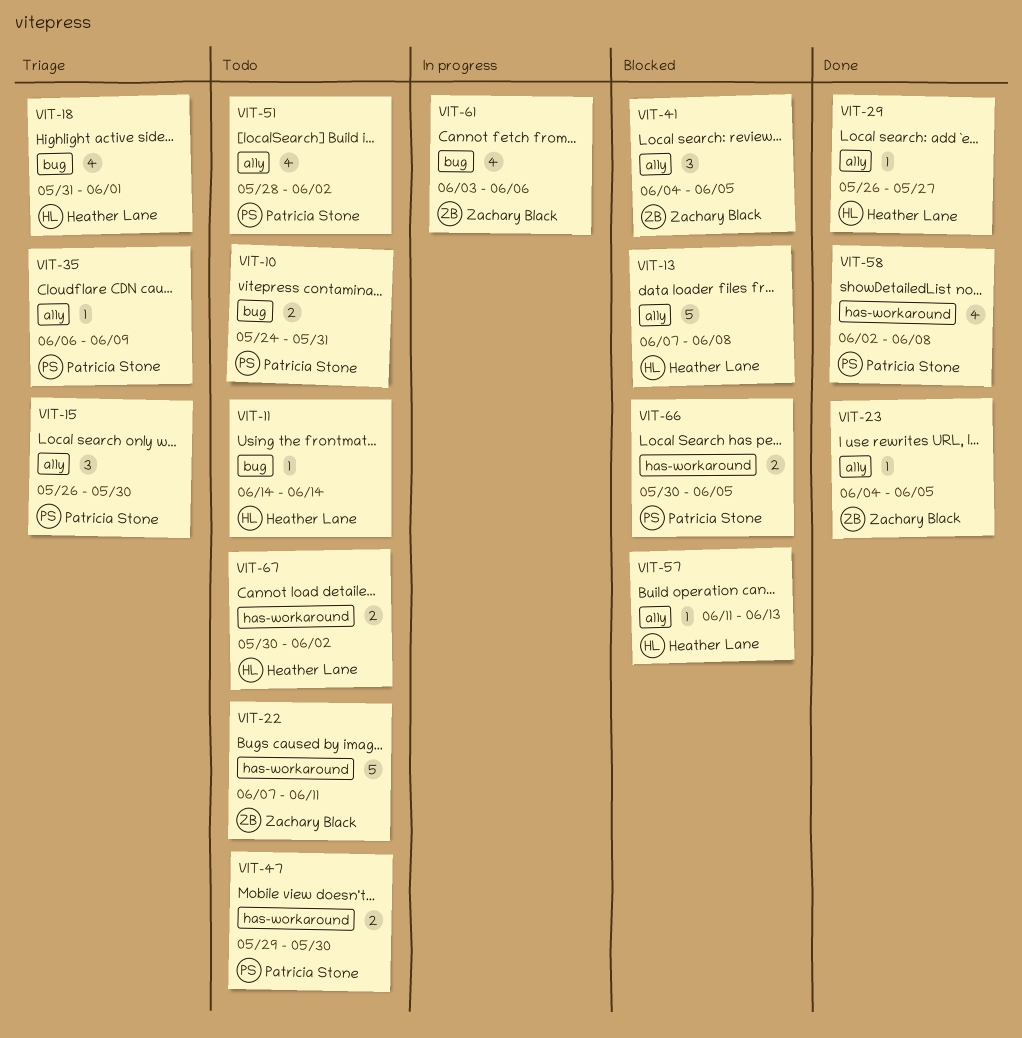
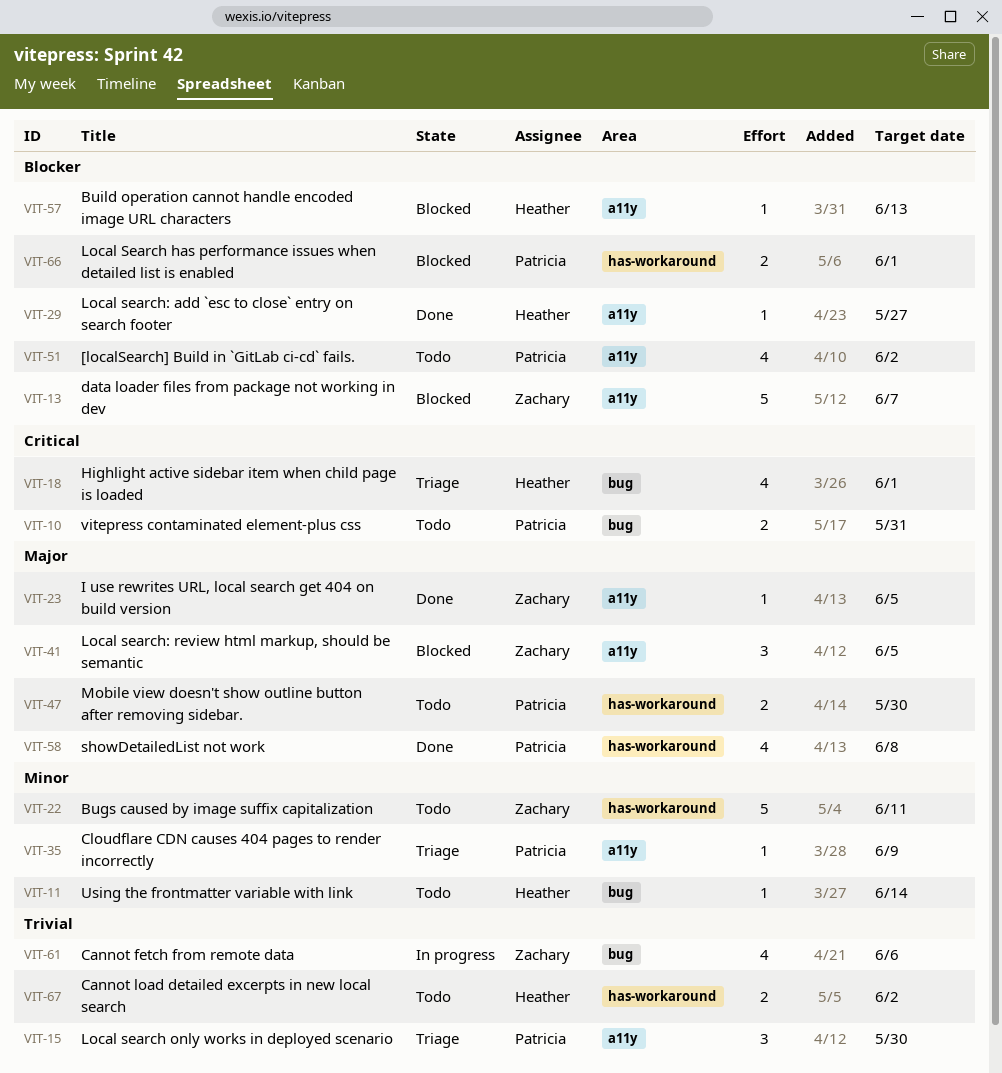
VIT-13, owner: Heather Lane -> Zachary Black
VIT-13, due: Jun 8 -> Jun 7
VIT-66, due: Jun 5 -> Jun 1

